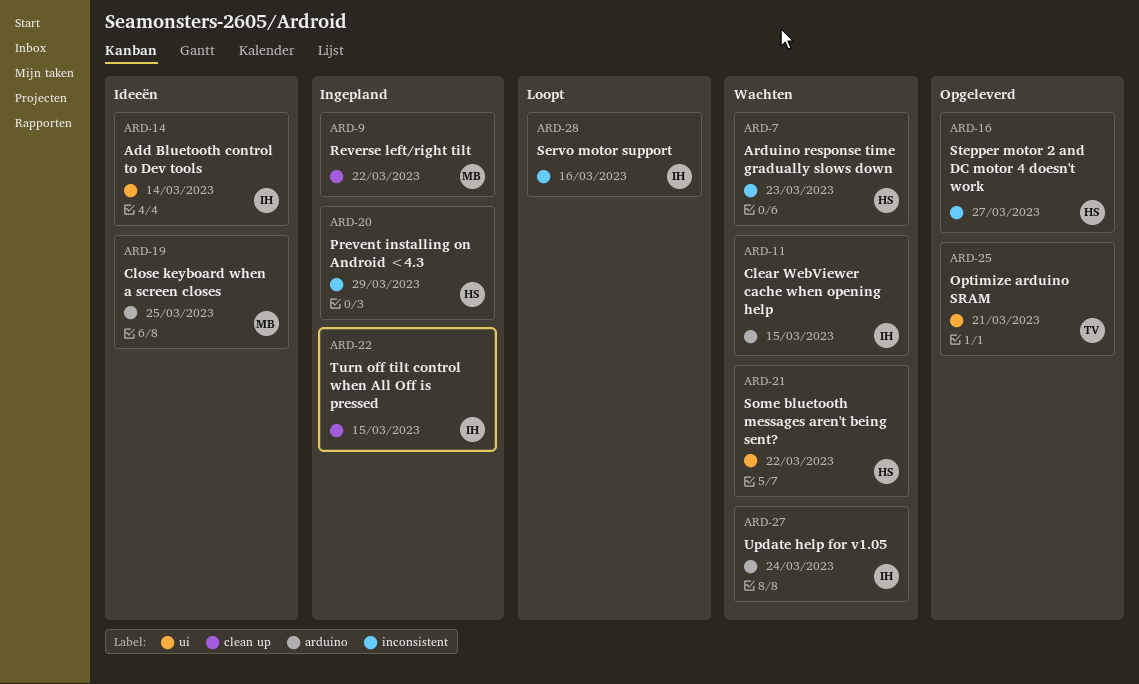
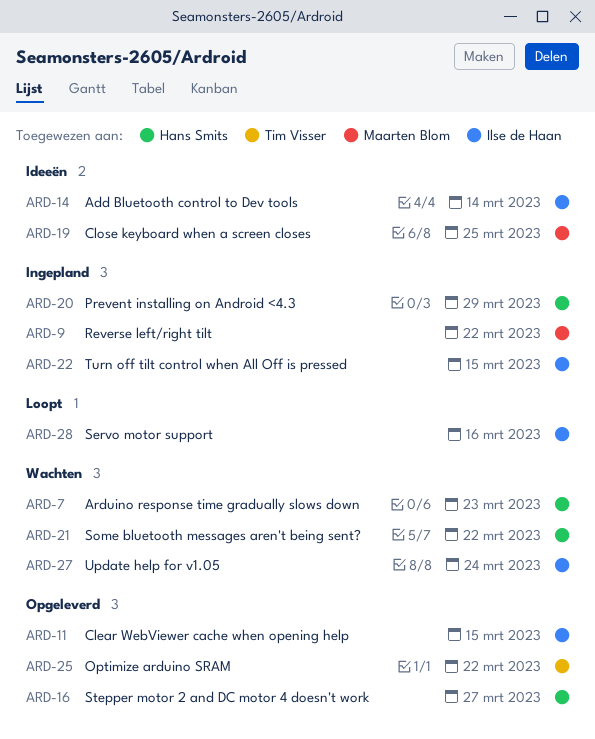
ARD-11, status: Wachten -> Opgeleverd
ARD-25, due: Mar 21 -> Mar 22

